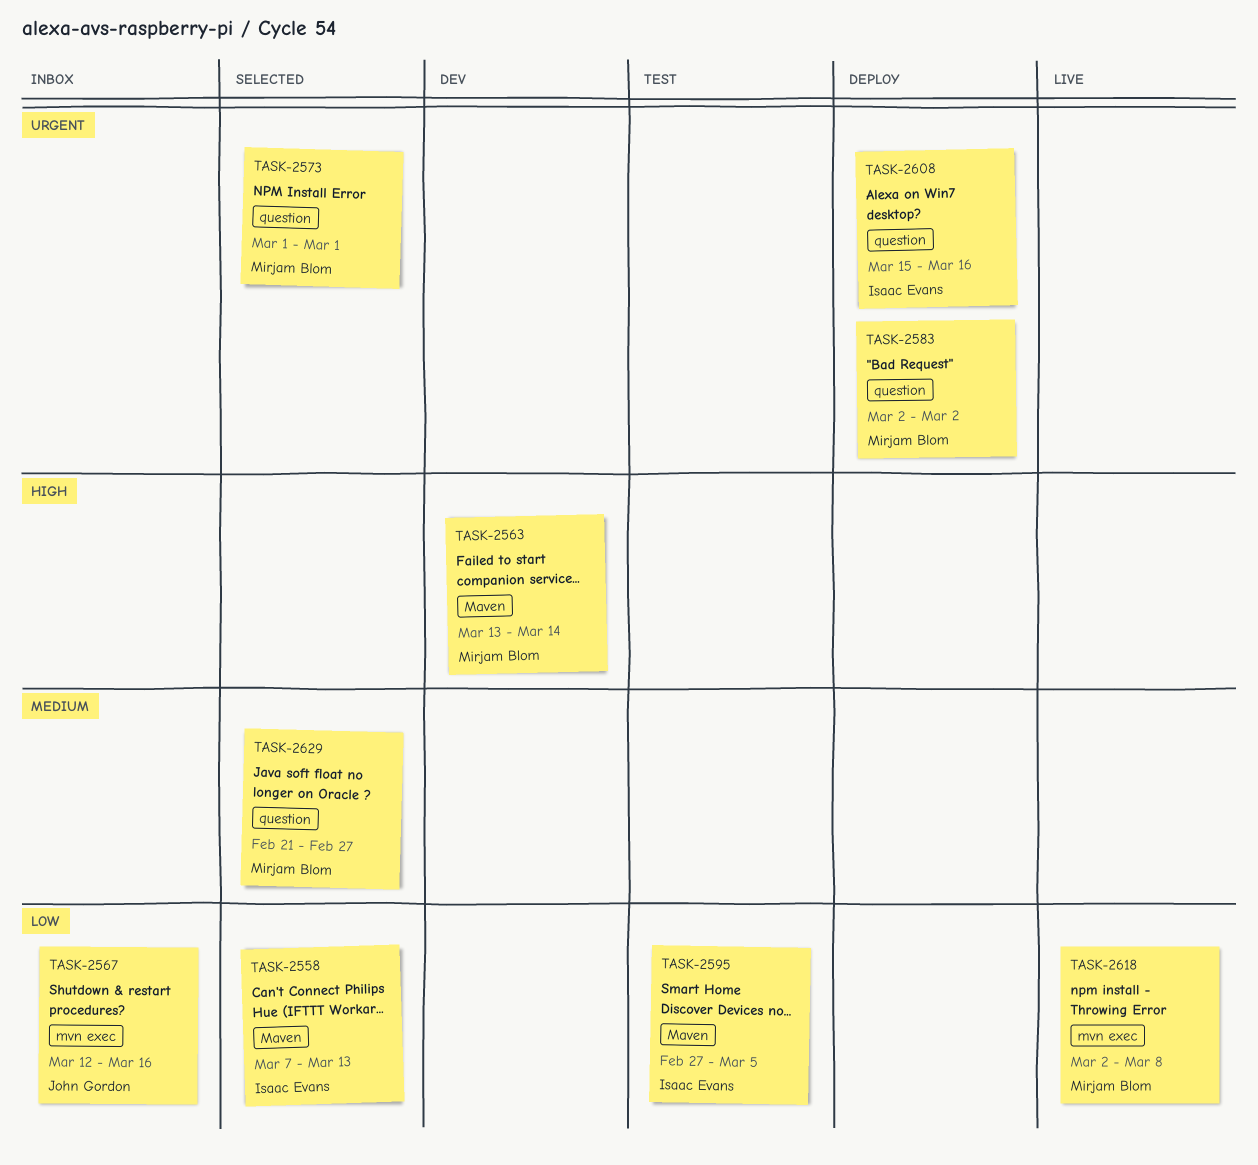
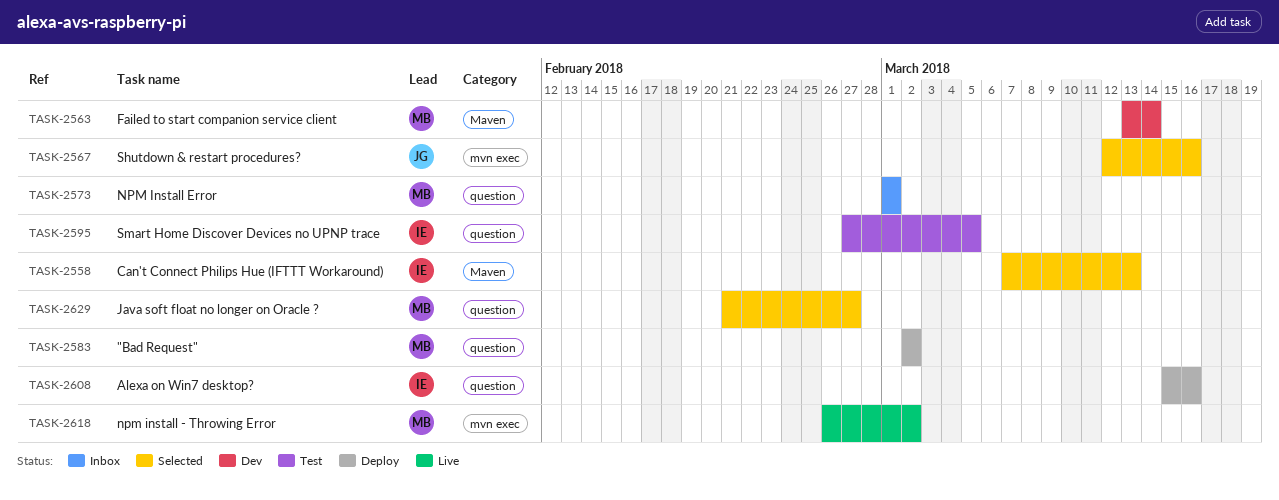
TASK-2567, status: Inbox -> Selected
TASK-2573, status: Selected -> Inbox
TASK-2595, label: Maven -> question
TASK-2618, start: Mar 2 -> Feb 26
TASK-2618, due: Mar 8 -> Mar 2

